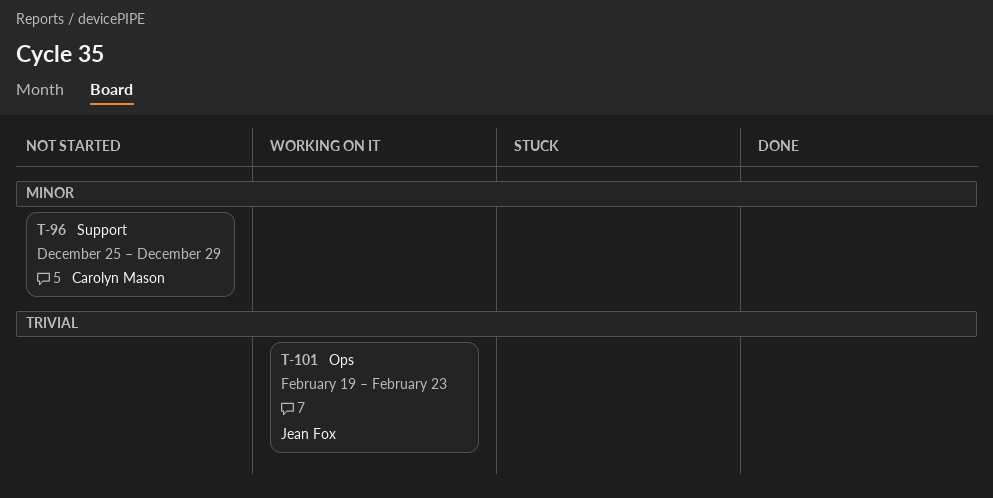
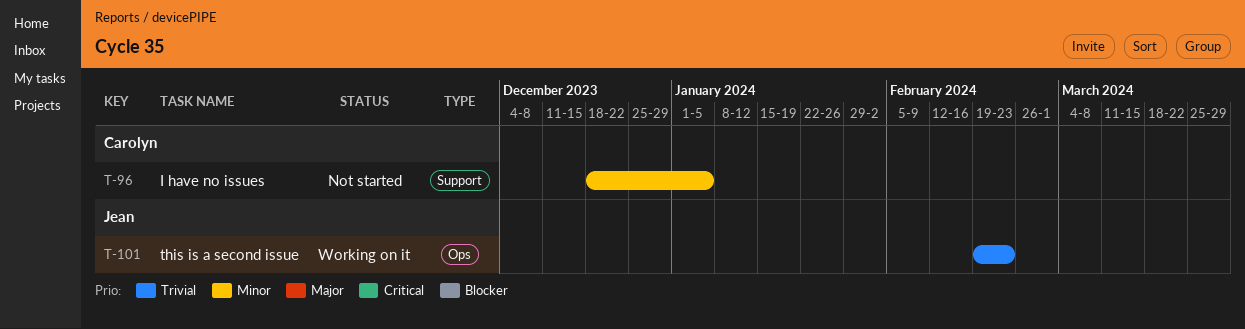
T-96, start: Dec 25 -> Dec 18
T-96, due: Dec 29 -> Jan 5

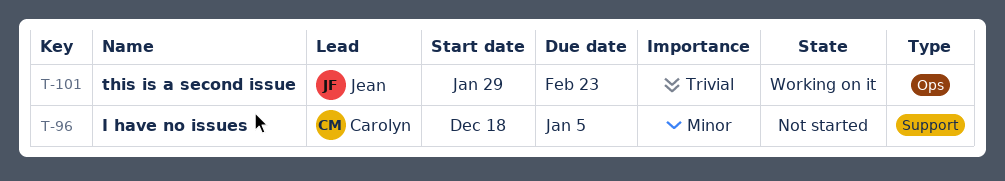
T-101, start: Feb 19 -> Jan 29

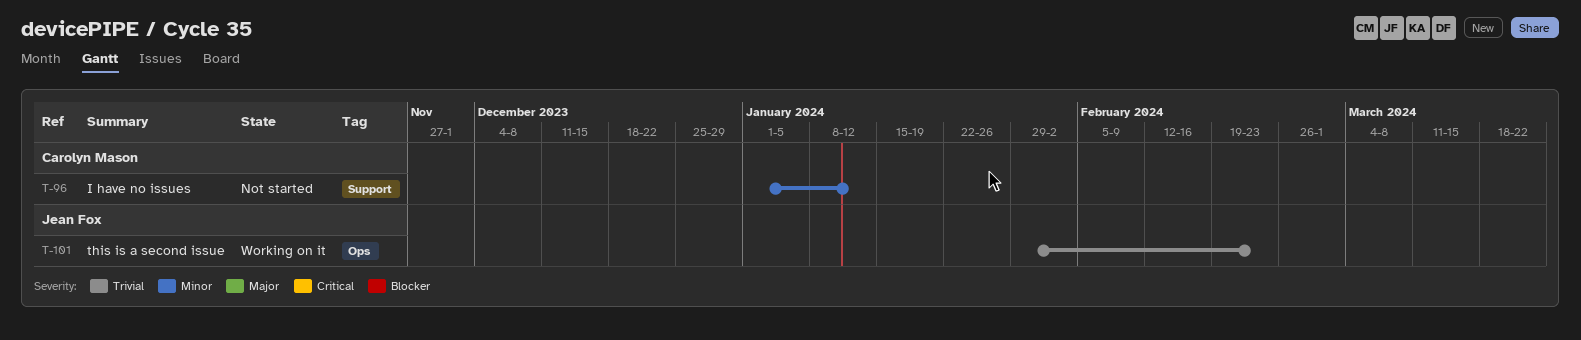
T-96, start: Dec 18 -> Jan 1
T-96, due: Jan 5 -> Jan 12

